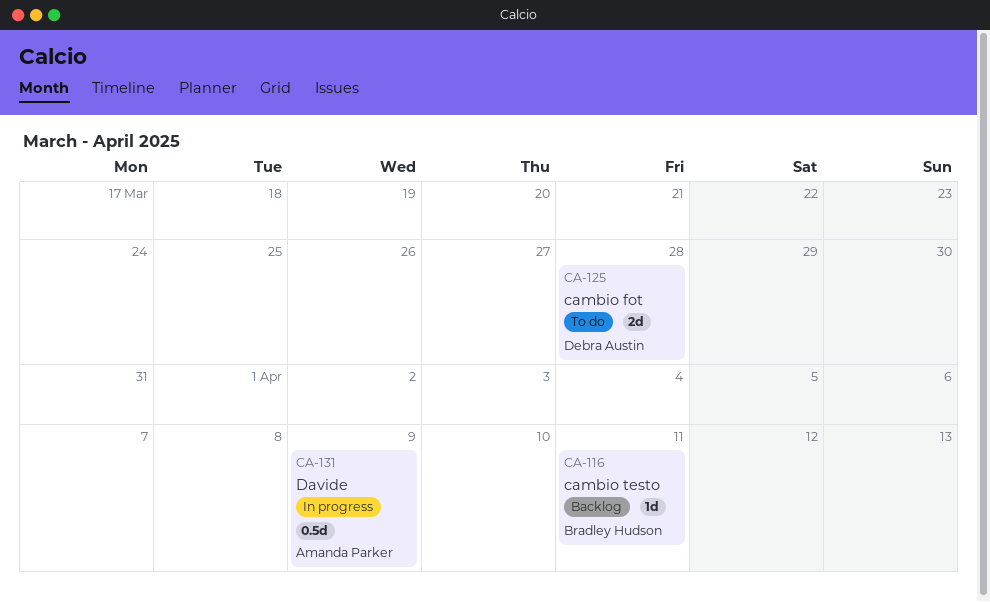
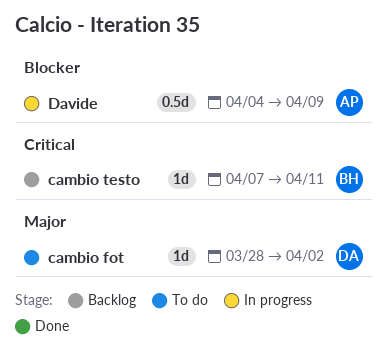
cambio fot, estimate: 2d -> 1d
cambio fot, due: Mar 28 -> Apr 2

